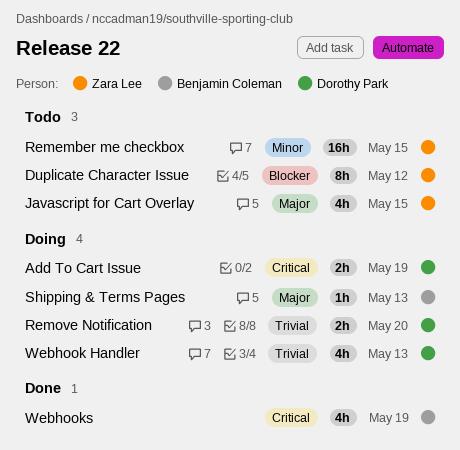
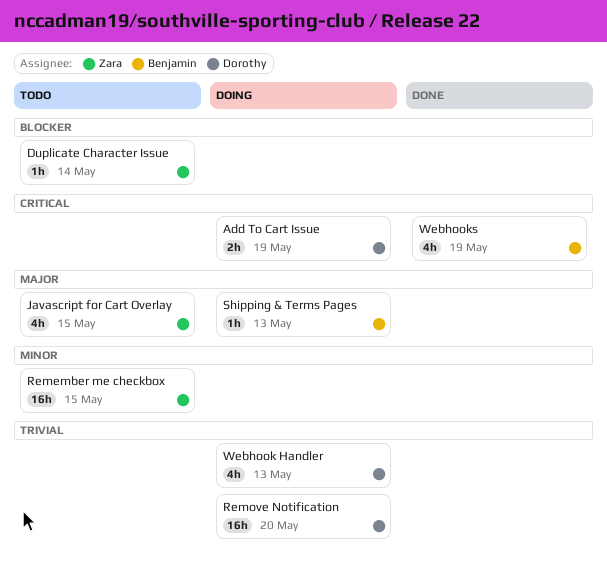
Duplicate Character Issue, estimate: 8h -> 1h
Duplicate Character Issue, due: May 12 -> May 14
Remove Notification, estimate: 2h -> 16h

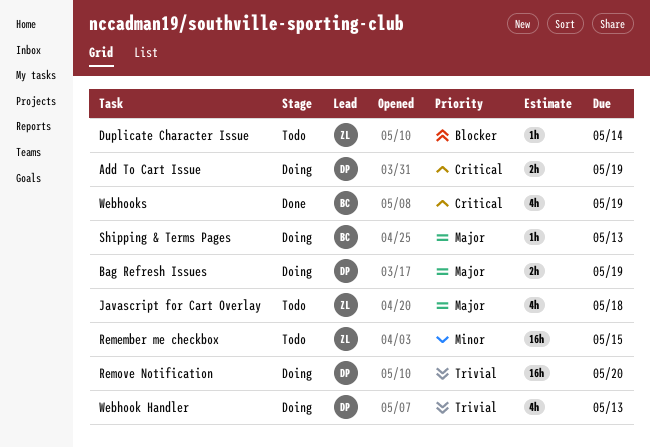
Bag Refresh Issues: none -> present
Javascript for Cart Overlay, due: May 15 -> May 18

